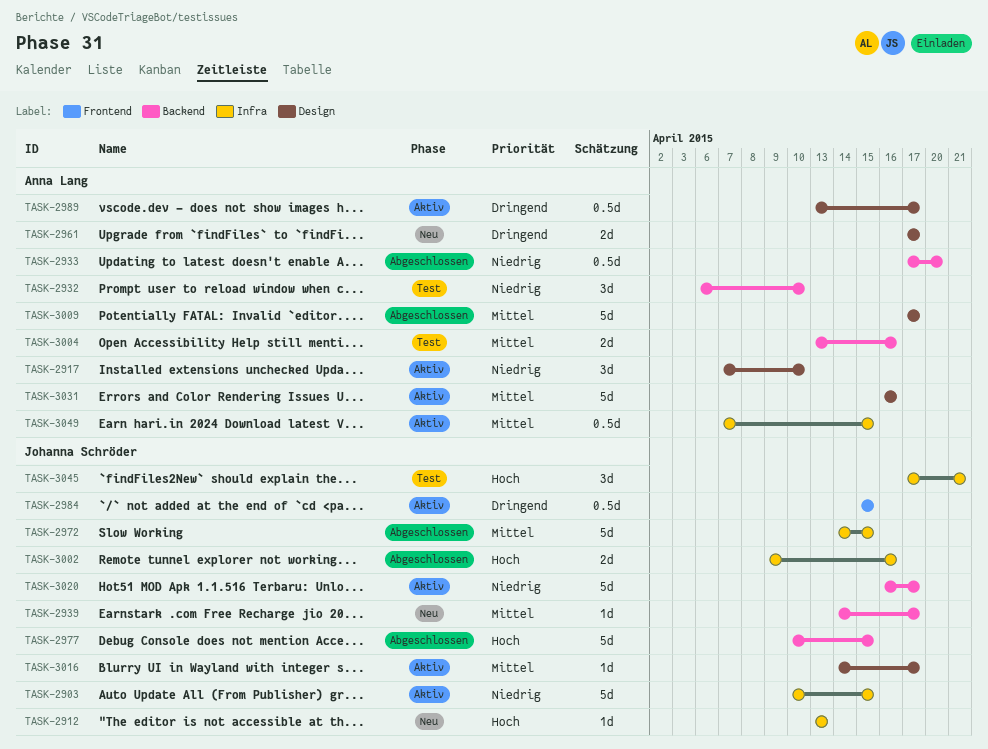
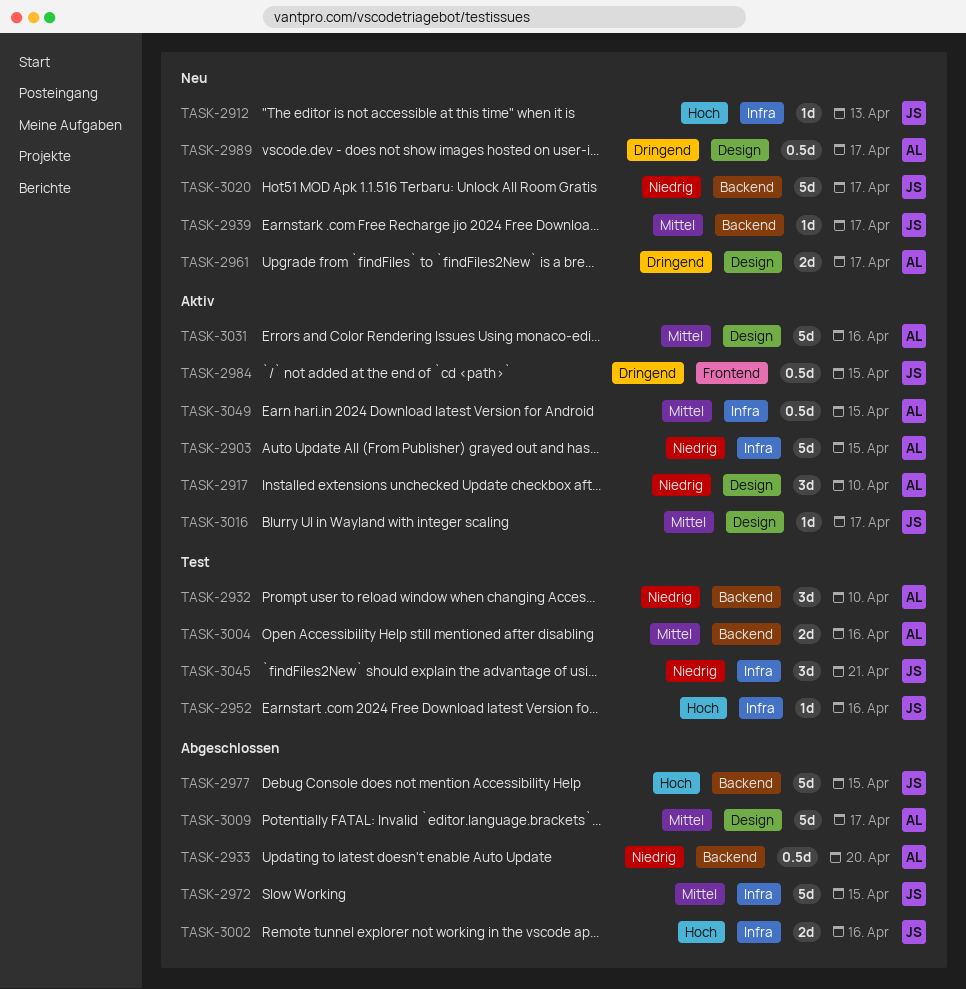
TASK-2903, owner: Johanna Schröder -> Anna Lang
TASK-2952: none -> present
TASK-2989, status: Aktiv -> Neu
TASK-3020, status: Aktiv -> Neu
TASK-3045, priority: Hoch -> Niedrig

